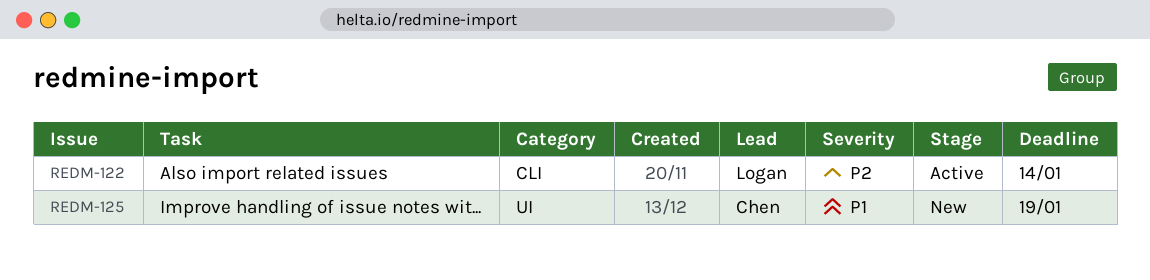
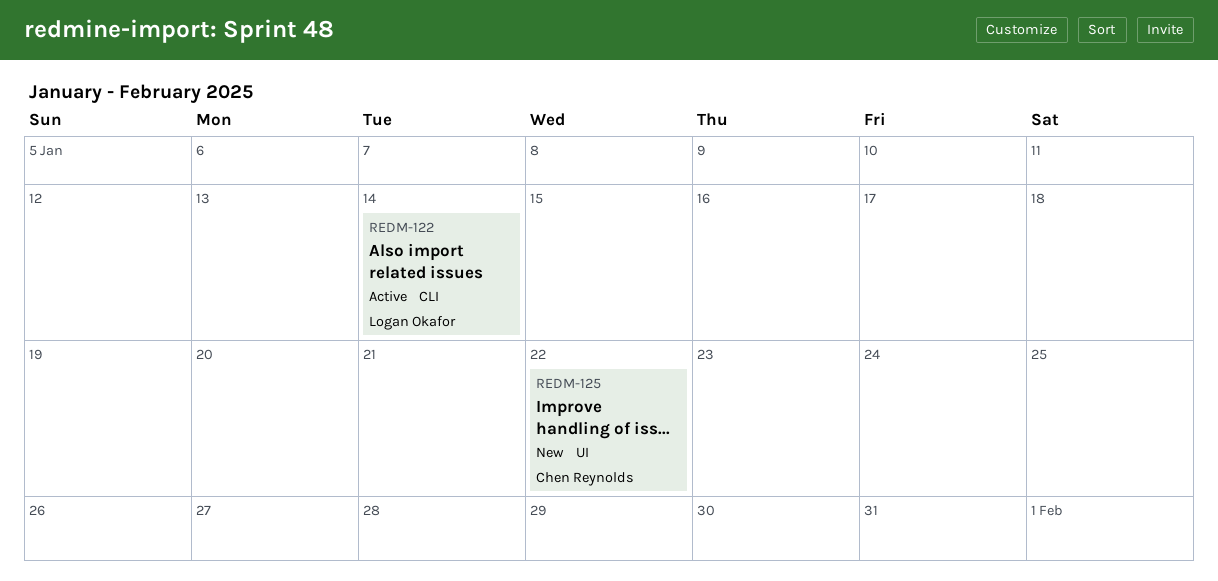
REDM-125, due: Jan 19 -> Jan 22

